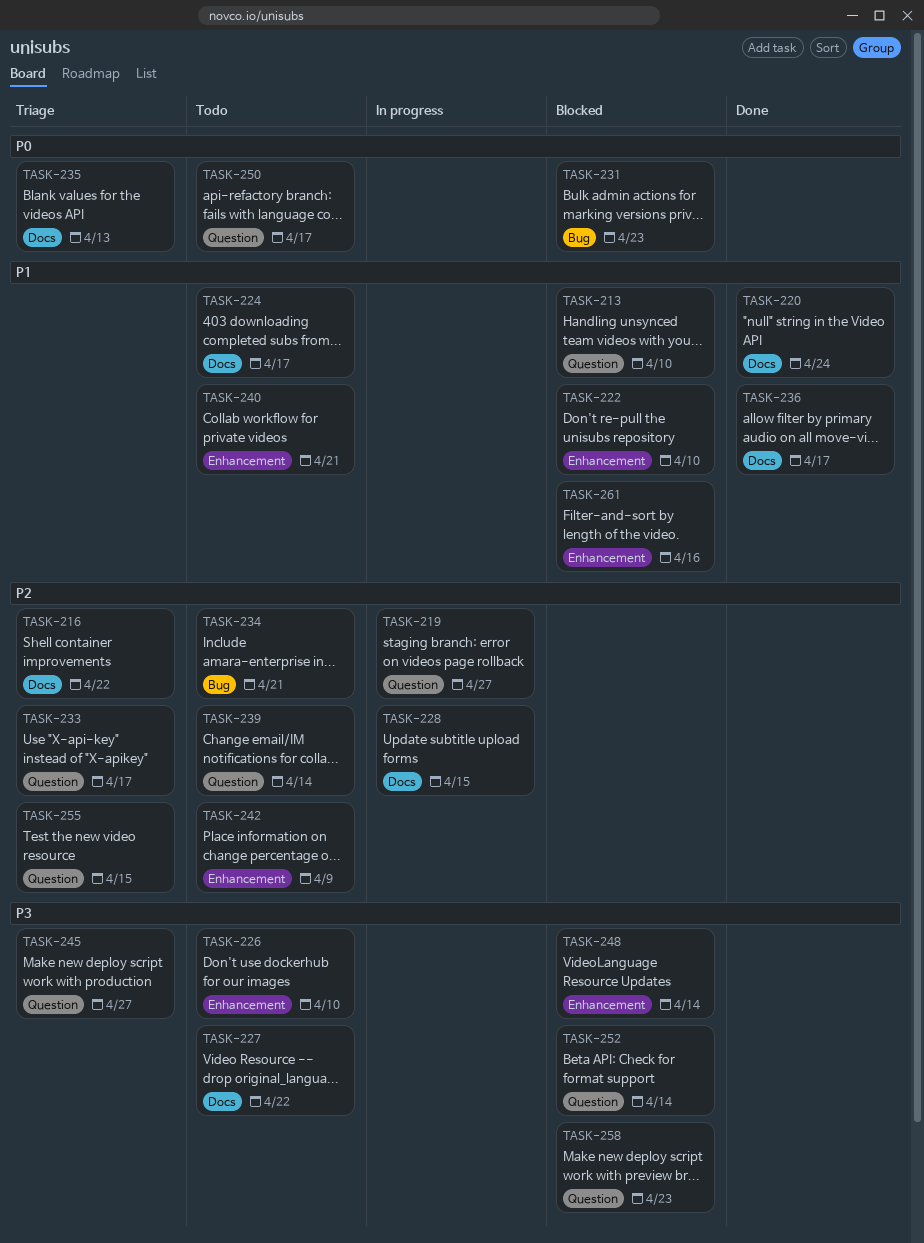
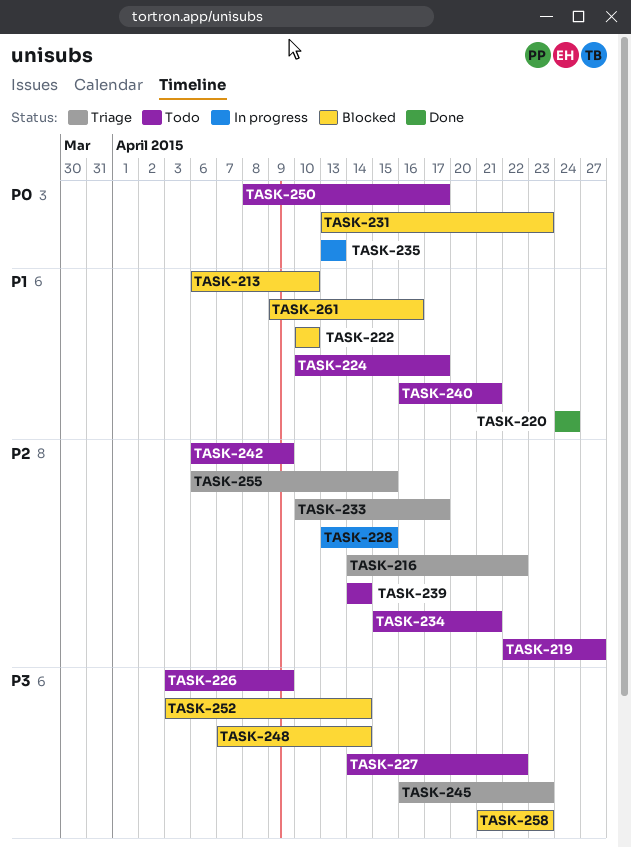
TASK-219, status: In progress -> Todo
TASK-226, due: Apr 10 -> Apr 9
TASK-235, status: Triage -> In progress
TASK-236: present -> none
TASK-245, due: Apr 27 -> Apr 23

